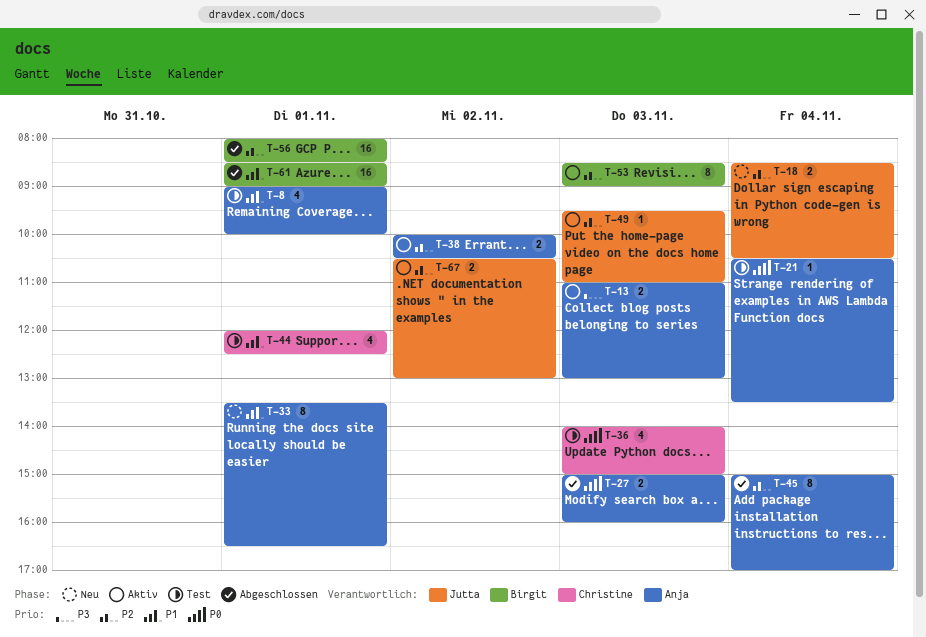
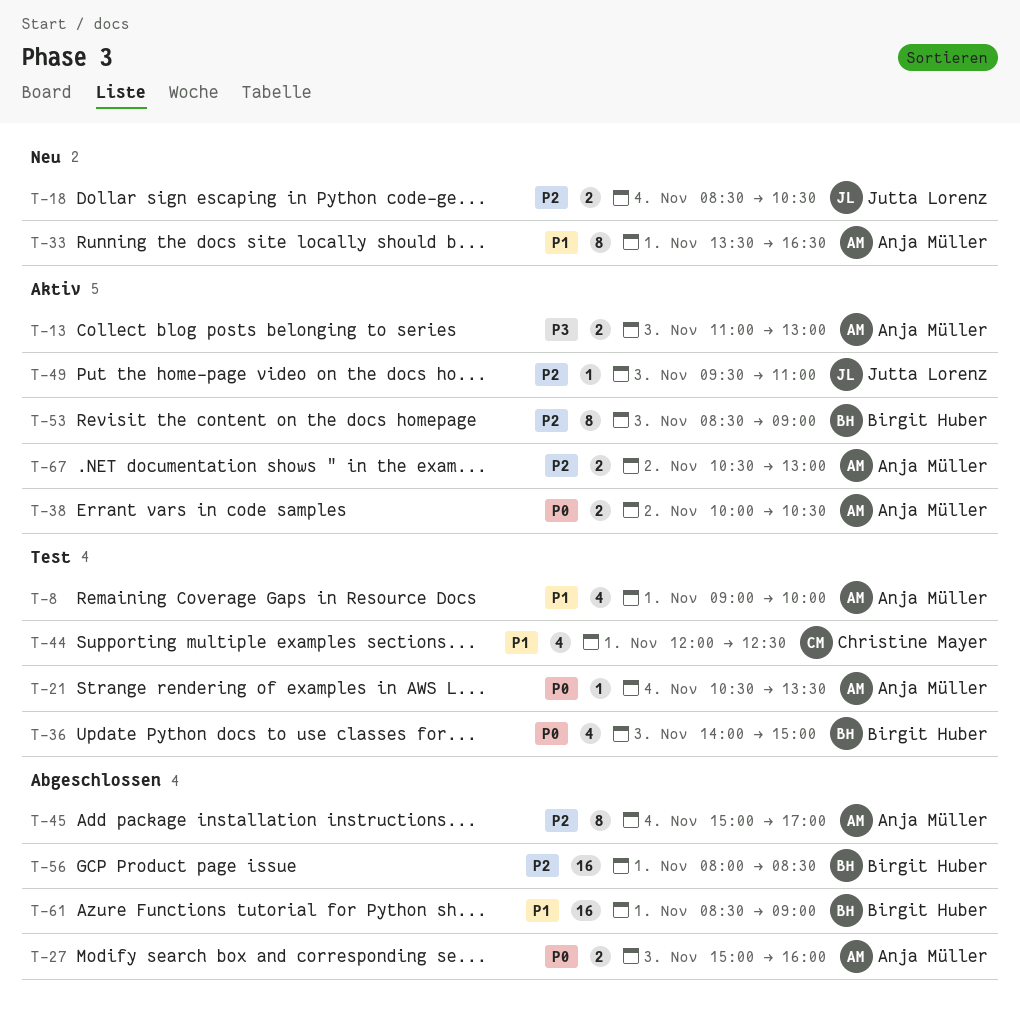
T-36, owner: Christine Mayer -> Birgit Huber
T-38, priority: P2 -> P0
T-67, owner: Jutta Lorenz -> Anja Müller

